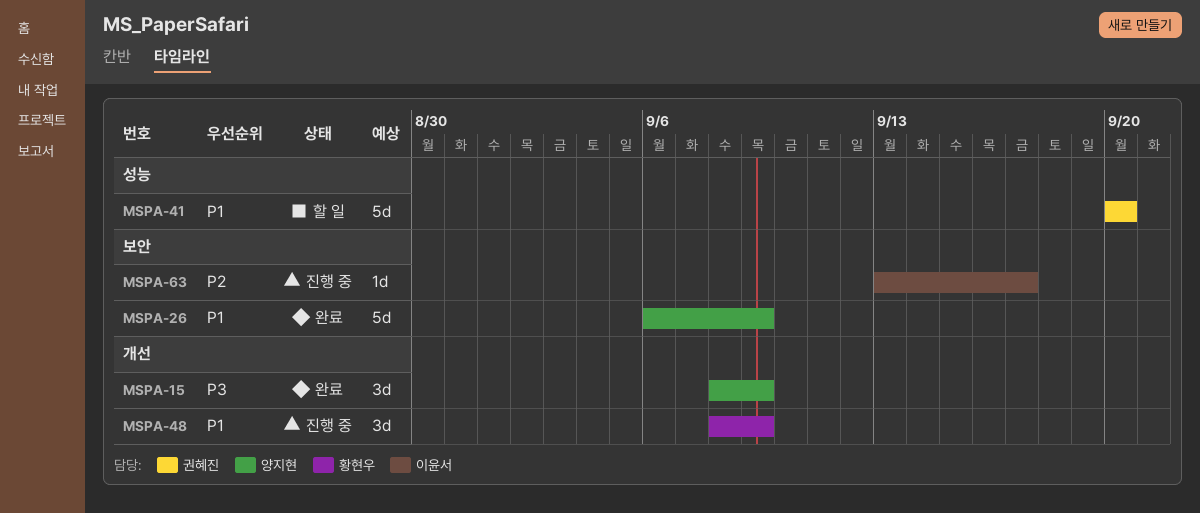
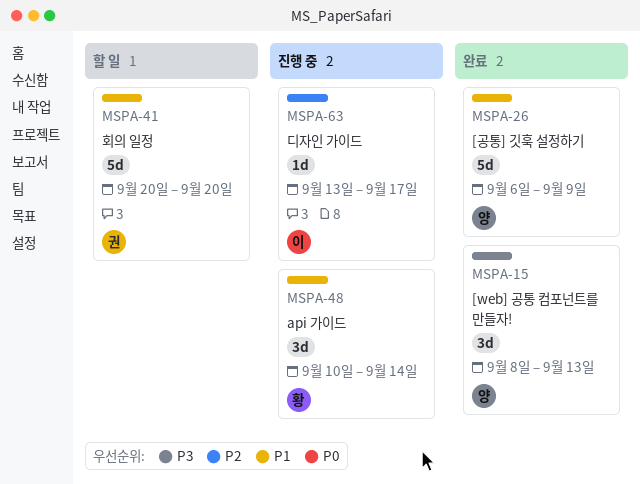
MSPA-15, due: Sep 9 -> Sep 13
MSPA-48, start: Sep 8 -> Sep 10
MSPA-48, due: Sep 9 -> Sep 14

